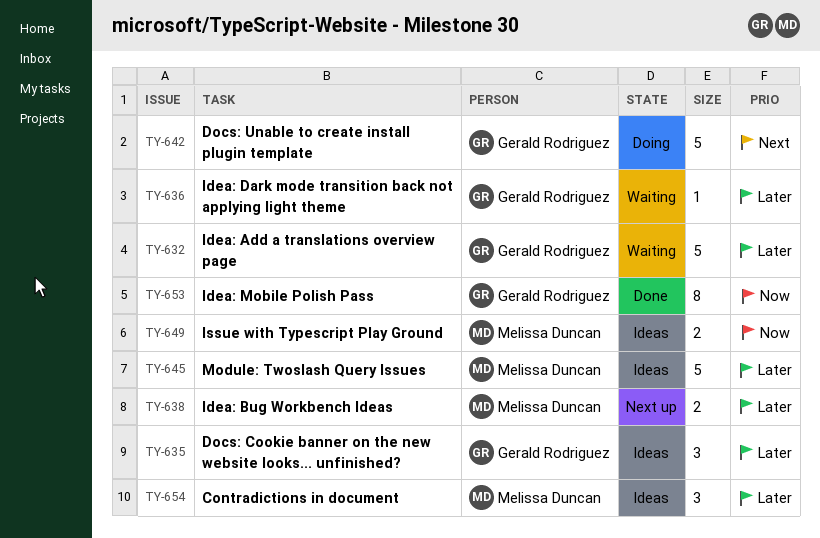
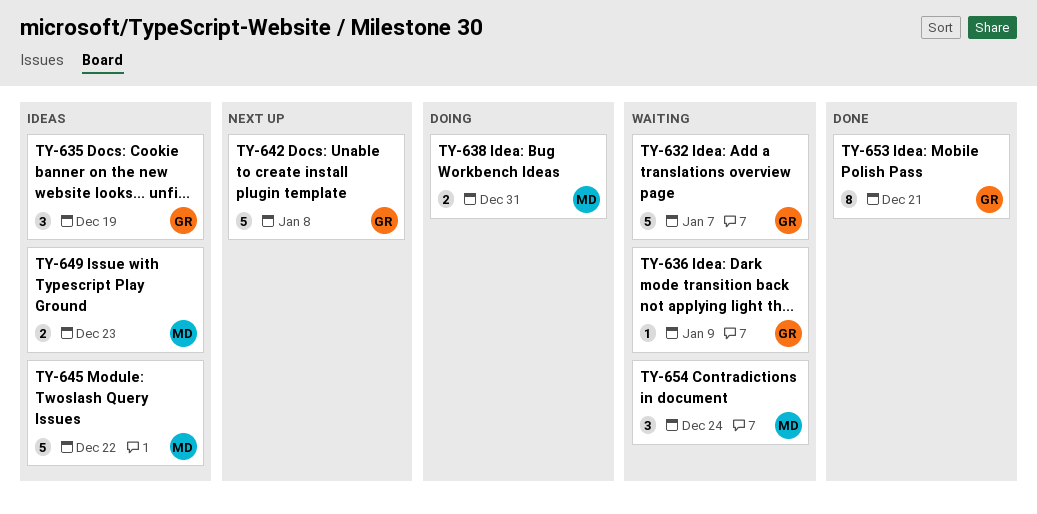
TY-638, status: Next up -> Doing
TY-642, status: Doing -> Next up
TY-654, status: Ideas -> Waiting

